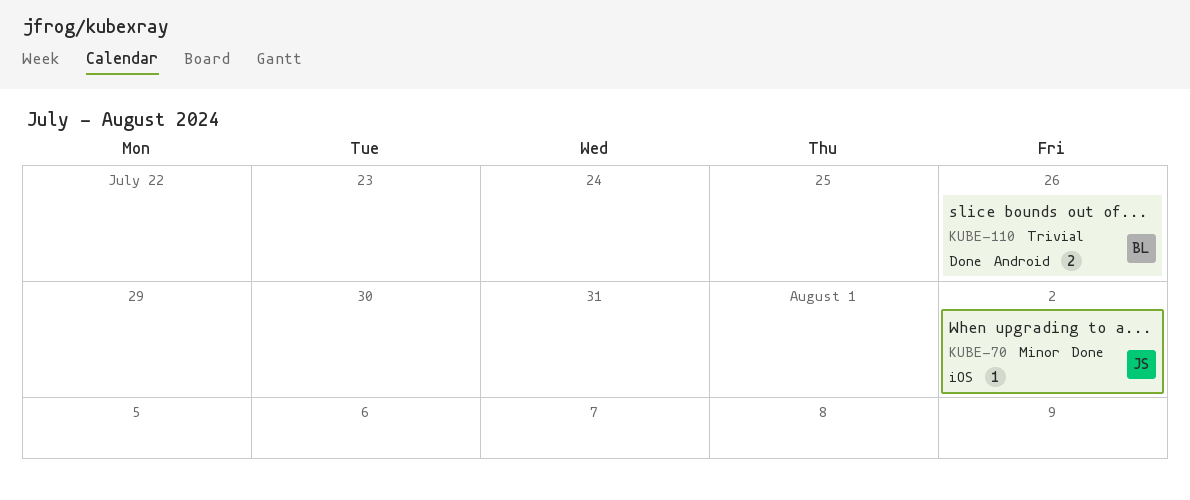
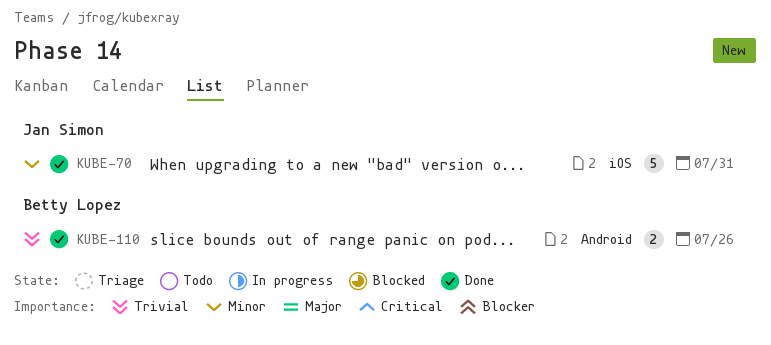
KUBE-70, estimate: 1 -> 5
KUBE-70, due: Aug 2 -> Jul 31

